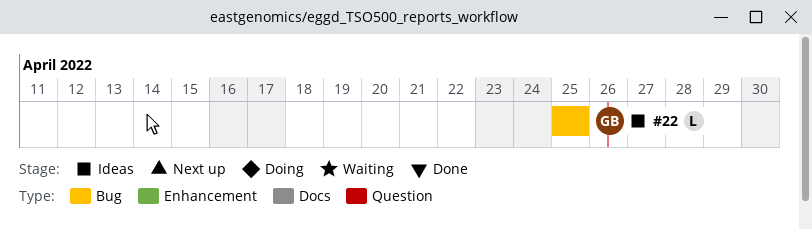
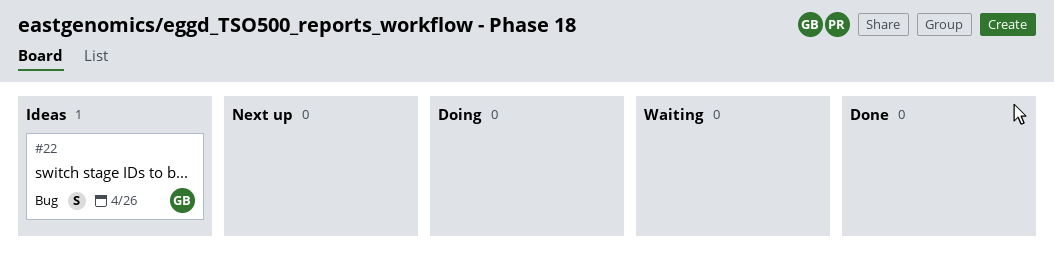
#22, estimate: L -> S
#22, due: Apr 25 -> Apr 26

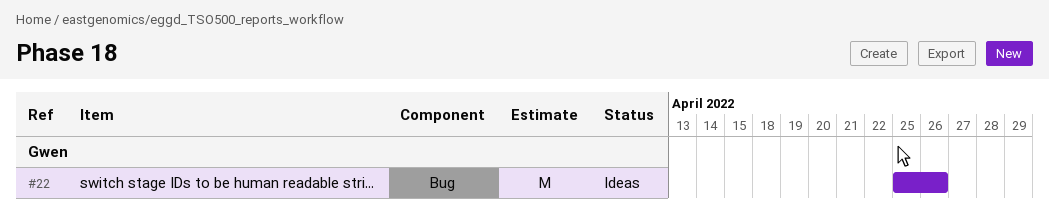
#22, estimate: S -> M

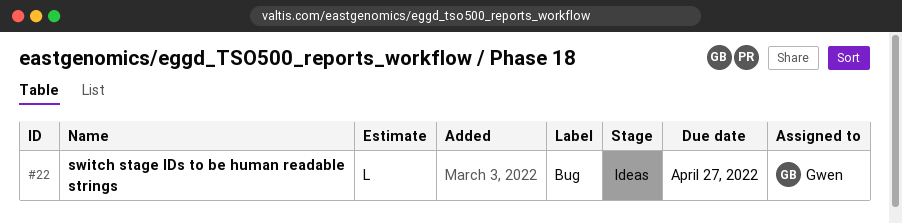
#22, estimate: M -> L
#22, due: Apr 26 -> Apr 27

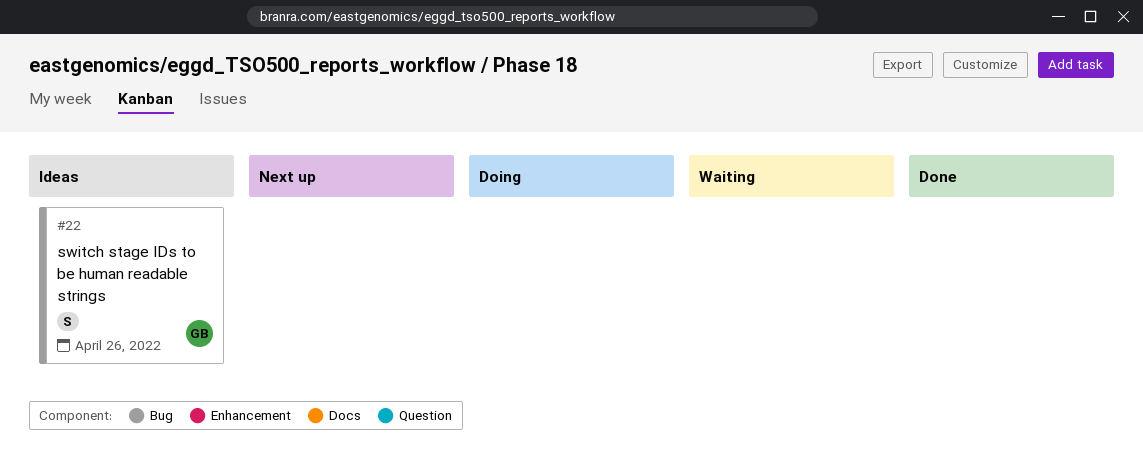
#22, estimate: L -> S
#22, due: Apr 27 -> Apr 26

